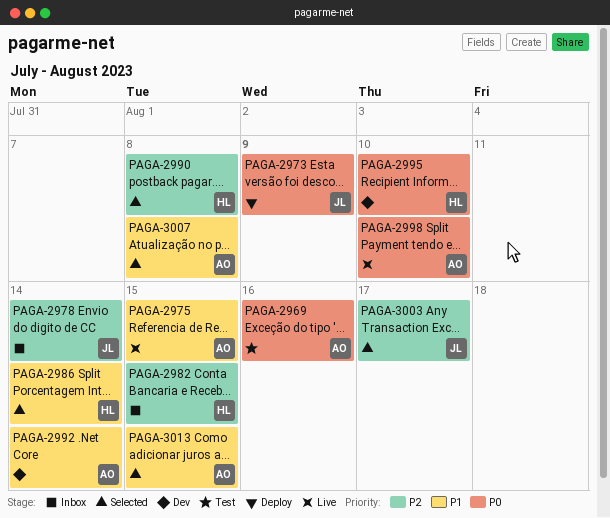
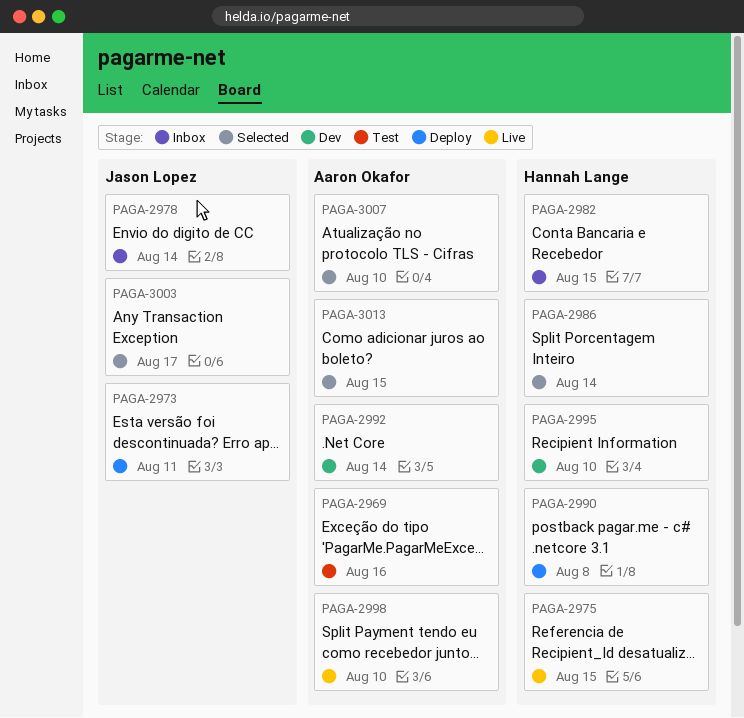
PAGA-2973, due: Aug 9 -> Aug 11
PAGA-2975, owner: Aaron Okafor -> Hannah Lange
PAGA-2990, status: Selected -> Deploy
PAGA-3007, due: Aug 8 -> Aug 10

